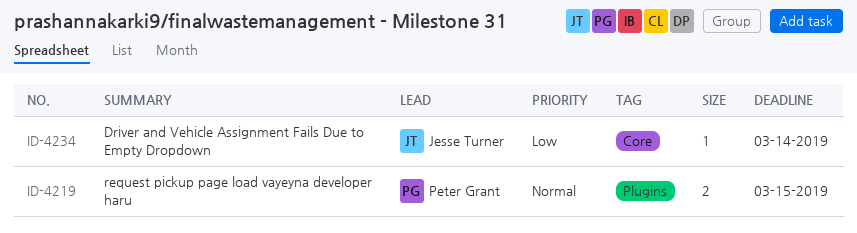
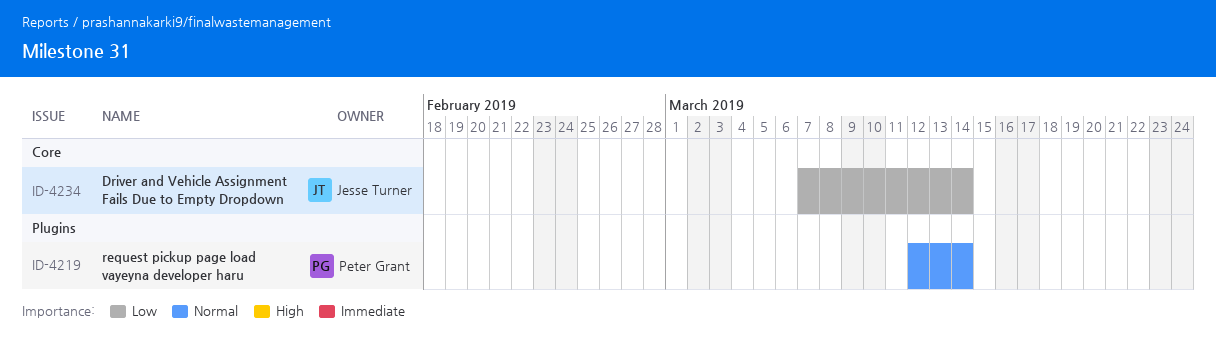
ID-4219, due: Mar 15 -> Mar 14

